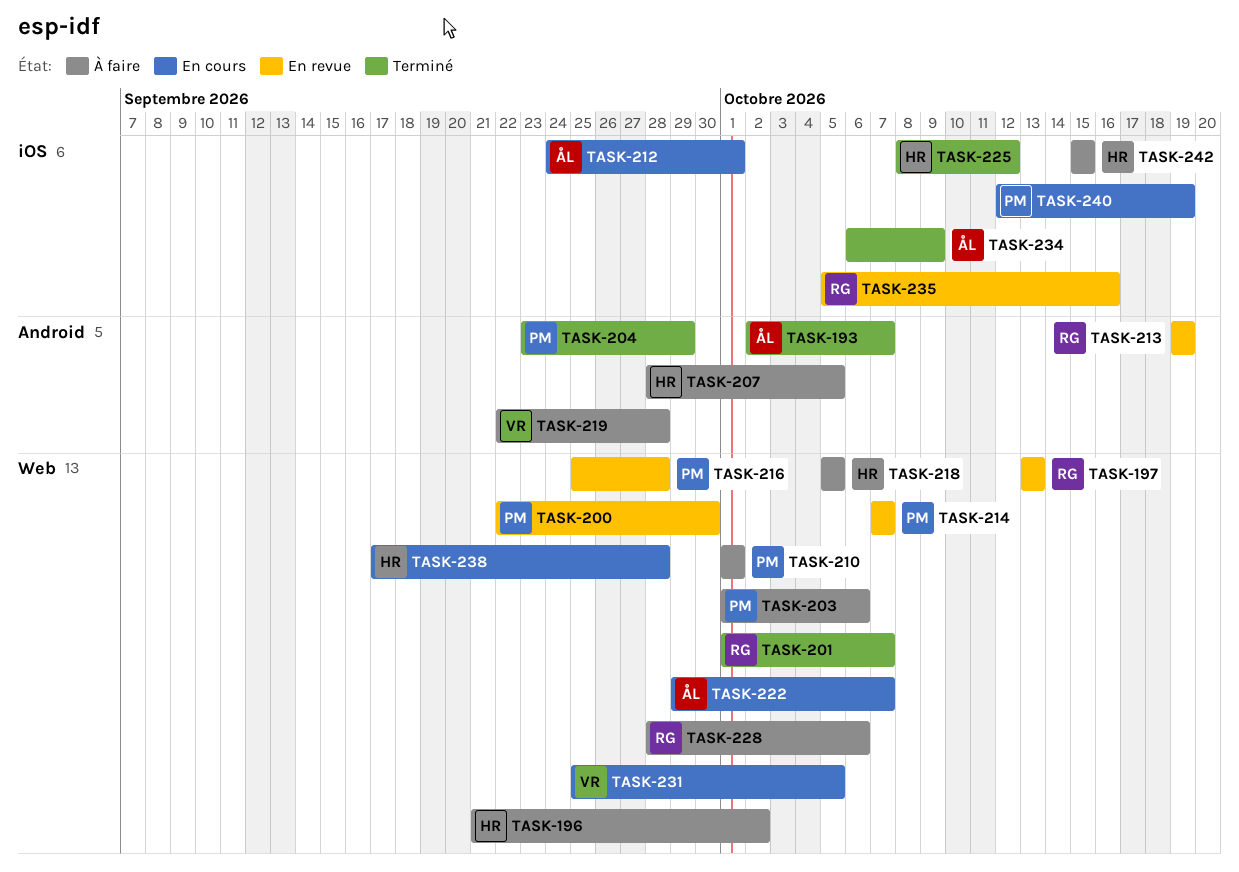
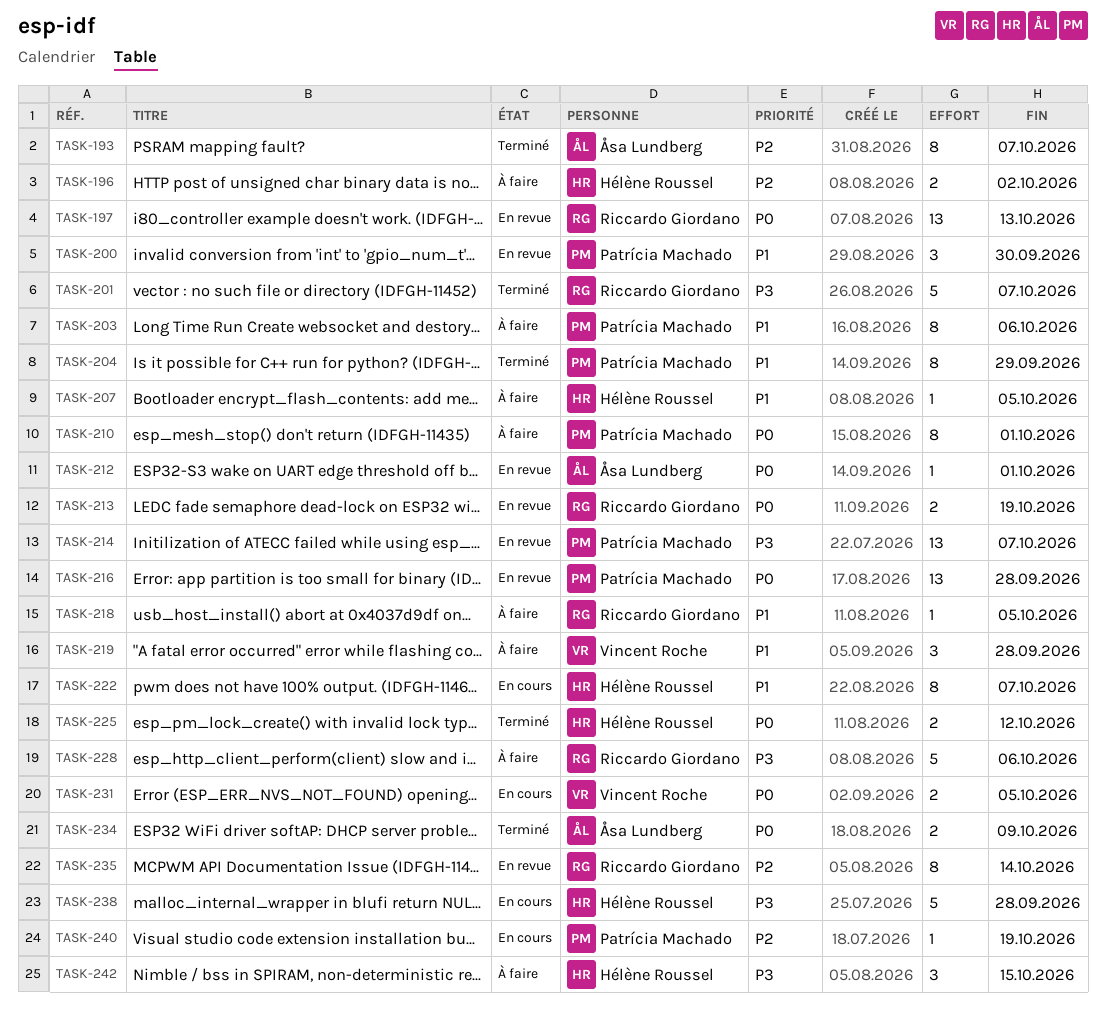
TASK-212, status: En cours -> En revue
TASK-218, owner: Hélène Roussel -> Riccardo Giordano
TASK-222, owner: Åsa Lundberg -> Hélène Roussel
TASK-235, due: Oct 16 -> Oct 14

